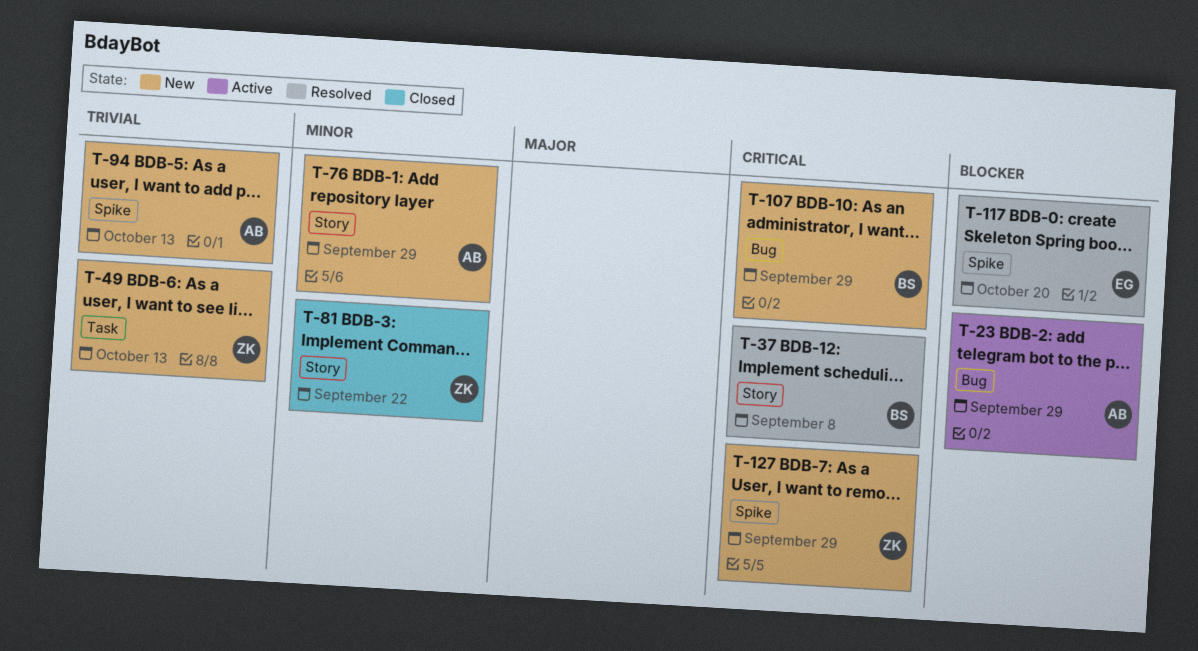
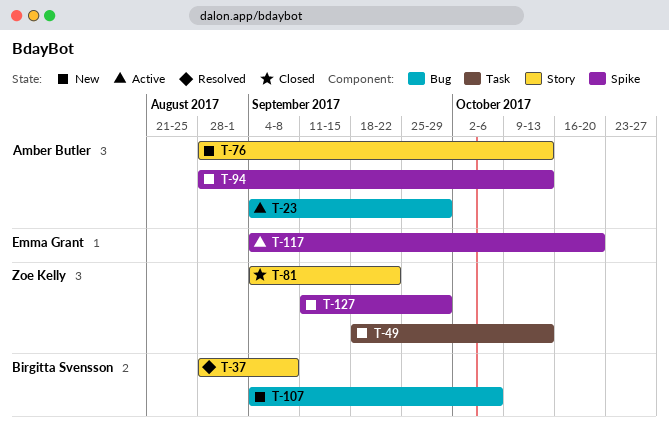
T-76, due: Sep 29 -> Oct 13
T-107, due: Sep 29 -> Oct 6
T-117, status: Resolved -> Active

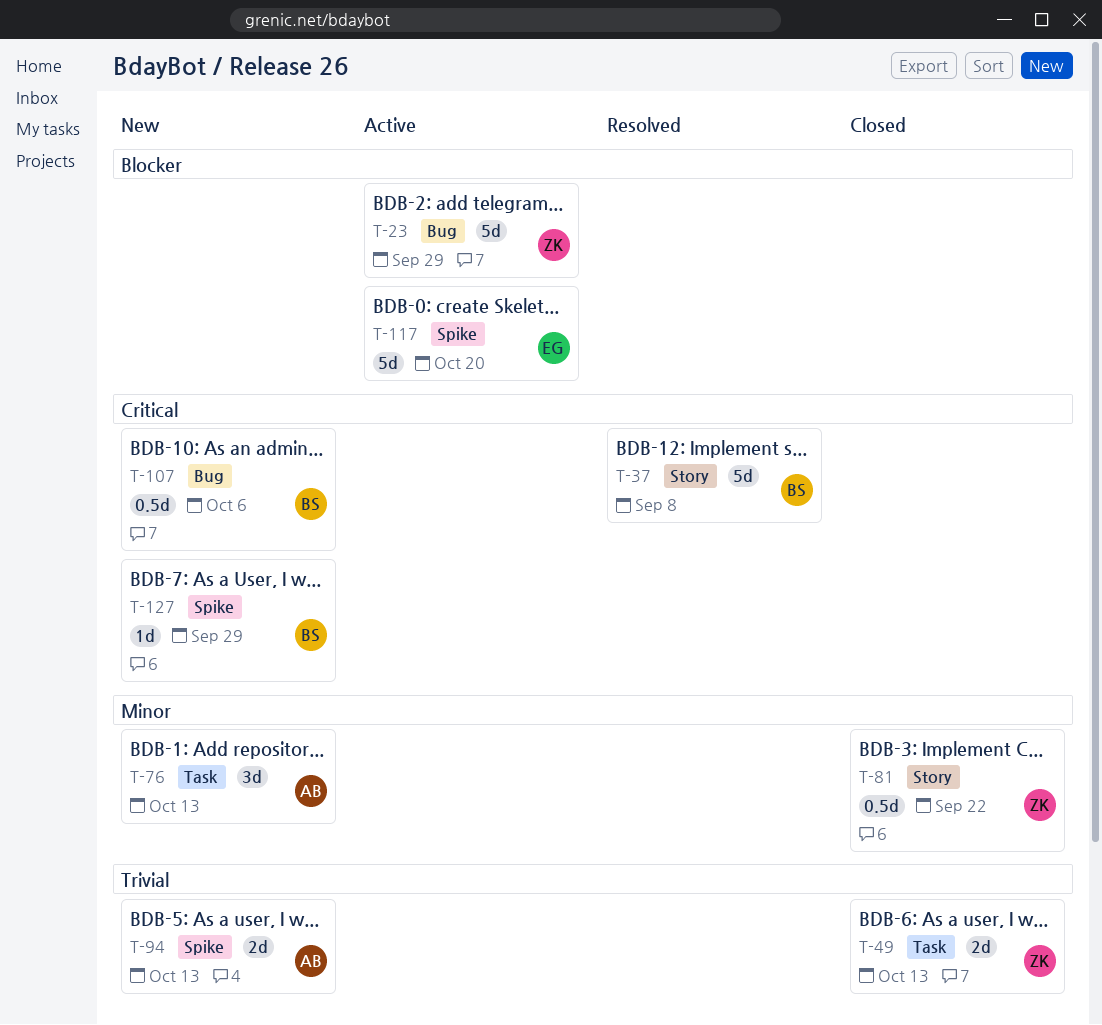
T-23, owner: Amber Butler -> Zoe Kelly
T-49, status: New -> Closed
T-76, label: Story -> Task
T-127, owner: Zoe Kelly -> Birgitta Svensson

